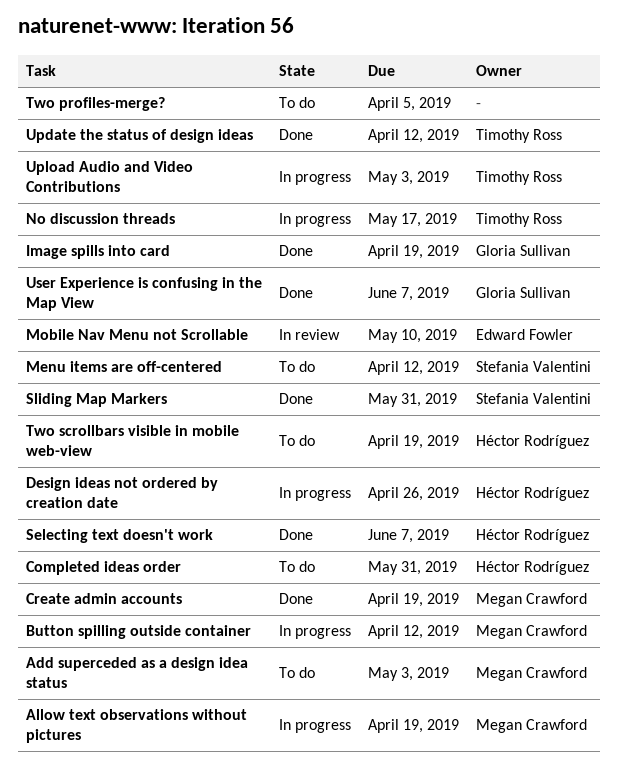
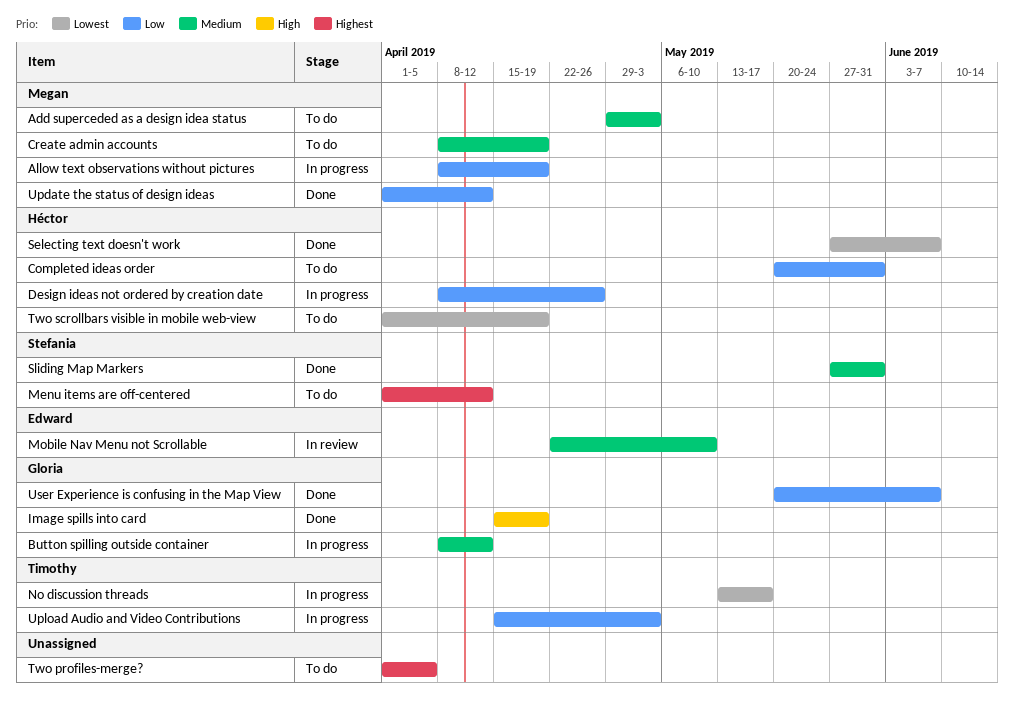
Button spilling outside container, owner: Megan Crawford -> Gloria Sullivan
Create admin accounts, status: Done -> To do
Update the status of design ideas, owner: Timothy Ross -> Megan Crawford

